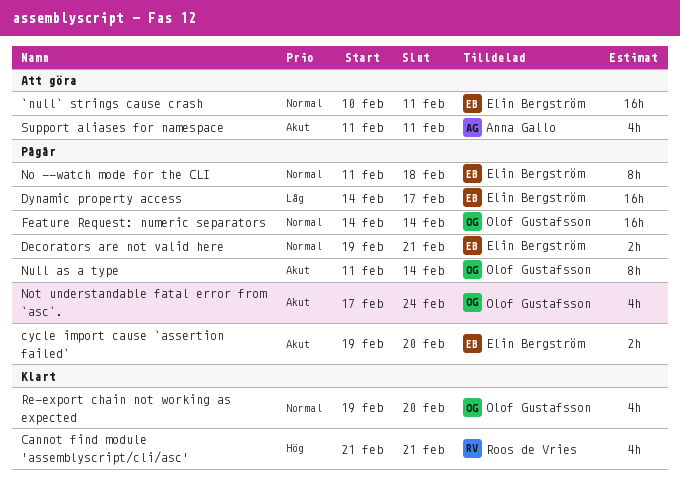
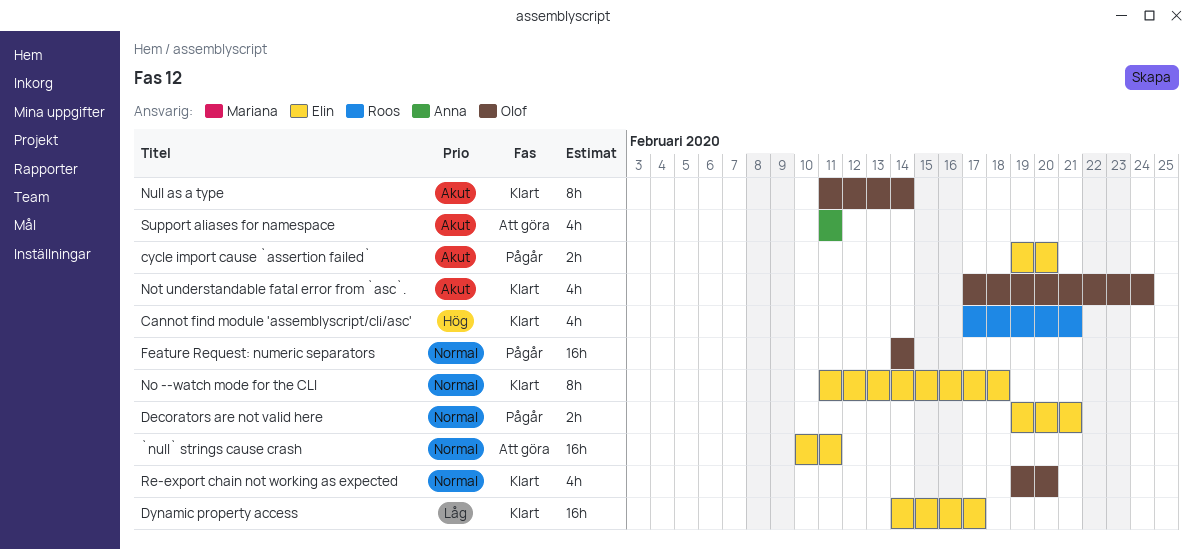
Cannot find module 'assemblyscript/cli/asc', start: Feb 21 -> Feb 17
Dynamic property access, status: Pågår -> Klart
No --watch mode for the CLI, status: Pågår -> Klart
Not understandable fatal error from `asc`., status: Pågår -> Klart
Null as a type, status: Pågår -> Klart

